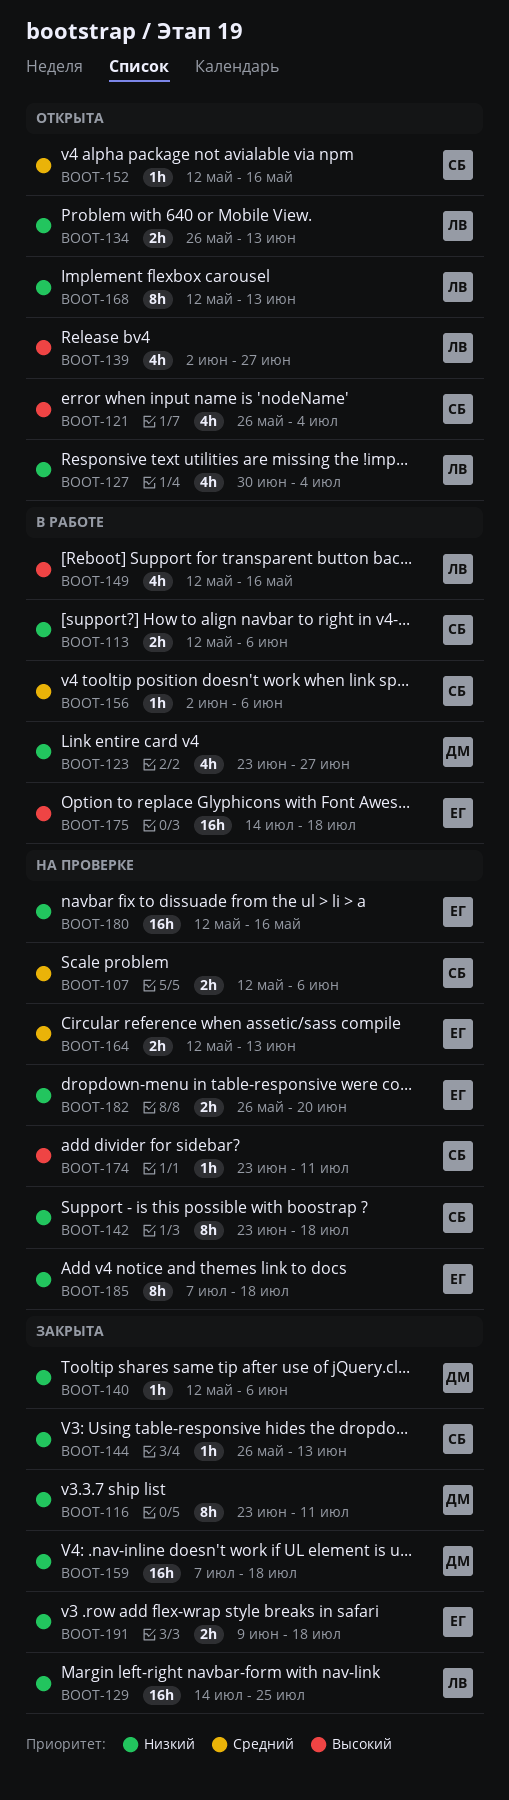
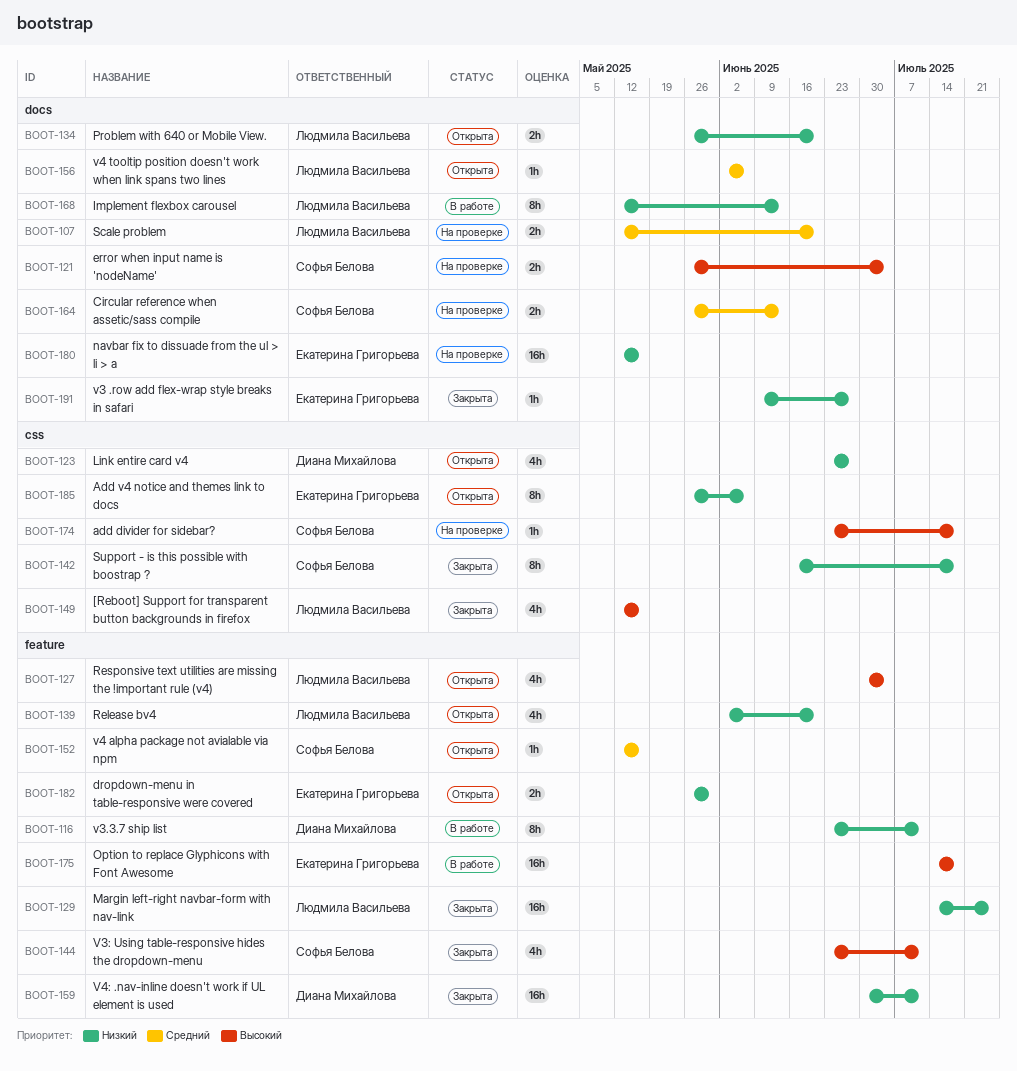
BOOT-107, owner: Софья Белова -> Людмила Васильева
BOOT-107, due: Jun 6 -> Jun 20
BOOT-113: present -> none
BOOT-116, status: Закрыта -> В работе
BOOT-121, status: Открыта -> На проверке
BOOT-121, estimate: 4h -> 2h
BOOT-123, status: В работе -> Открыта
BOOT-127, priority: Низкий -> Высокий
BOOT-134, due: Jun 13 -> Jun 20
BOOT-139, priority: Высокий -> Низкий
BOOT-139, due: Jun 27 -> Jun 20
BOOT-140: present -> none
BOOT-142, status: На проверке -> Закрыта
BOOT-142, start: Jun 23 -> Jun 16
BOOT-144, priority: Низкий -> Высокий
BOOT-144, estimate: 1h -> 4h
BOOT-144, start: May 26 -> Jun 23
BOOT-144, due: Jun 13 -> Jul 11
BOOT-149, status: В работе -> Закрыта
BOOT-156, status: В работе -> Открыта
BOOT-156, owner: Софья Белова -> Людмила Васильева
BOOT-159, start: Jul 7 -> Jun 30
BOOT-159, due: Jul 18 -> Jul 11
BOOT-164, owner: Екатерина Григорьева -> Софья Белова
BOOT-164, start: May 12 -> May 26
BOOT-168, status: Открыта -> В работе
BOOT-174, due: Jul 11 -> Jul 18
BOOT-182, status: На проверке -> Открыта
BOOT-182, due: Jun 20 -> May 30
BOOT-185, status: На проверке -> Открыта
BOOT-185, start: Jul 7 -> May 26
BOOT-185, due: Jul 18 -> Jun 6
BOOT-191, estimate: 2h -> 1h
BOOT-191, due: Jul 18 -> Jun 27

